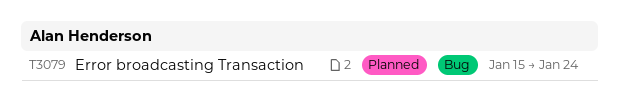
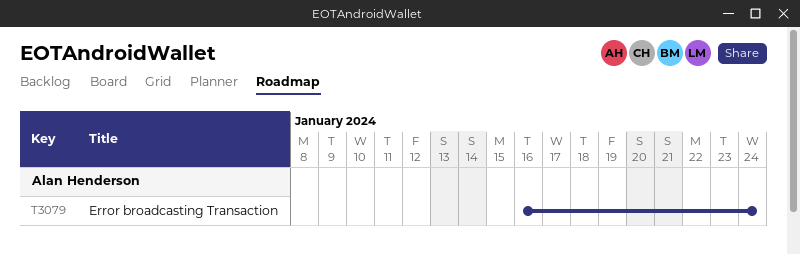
T3079, start: Jan 15 -> Jan 16

